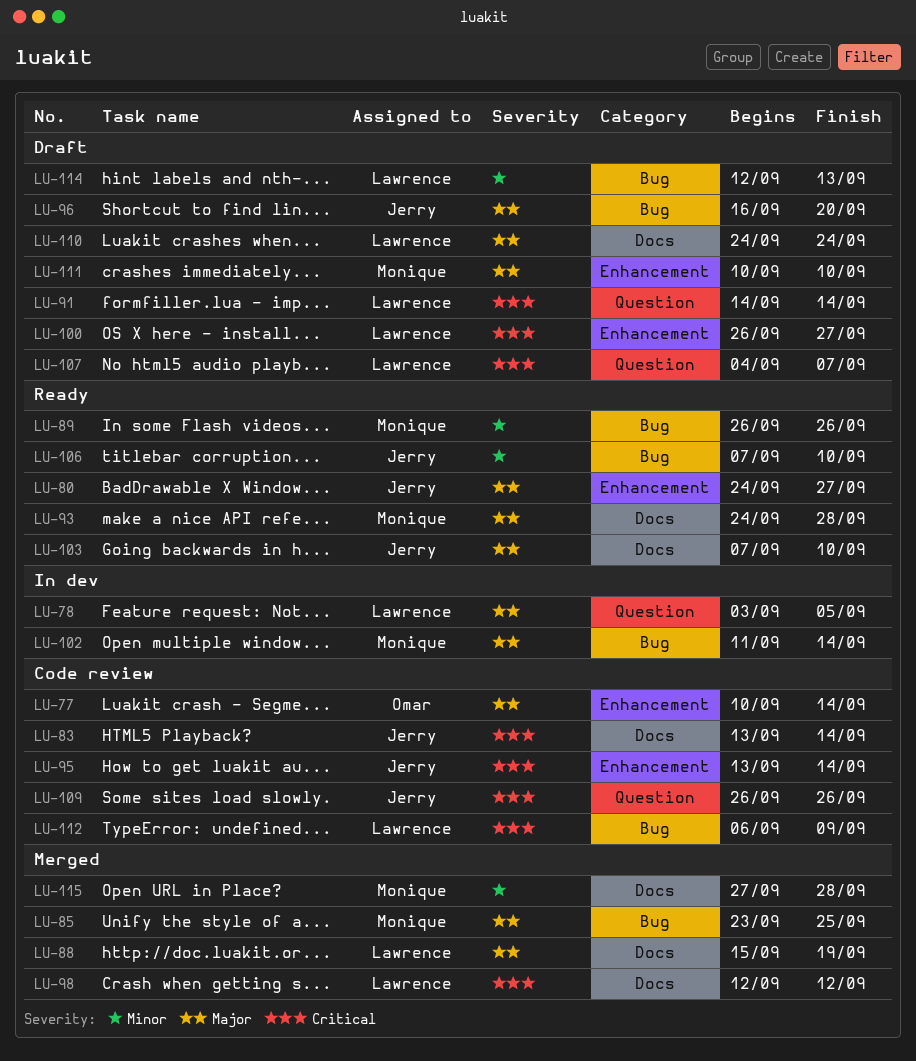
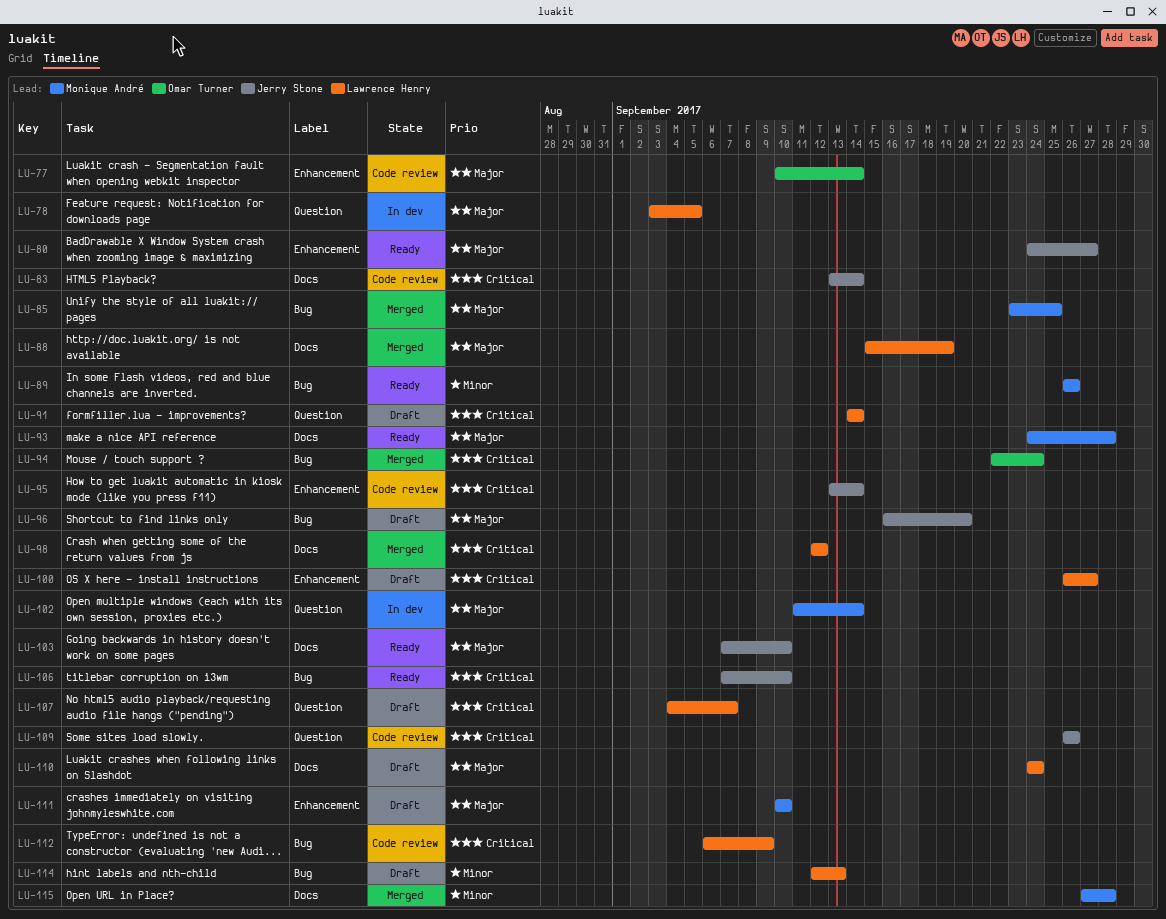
LU-94: none -> present
LU-102, label: Bug -> Question
LU-106, priority: Minor -> Critical

